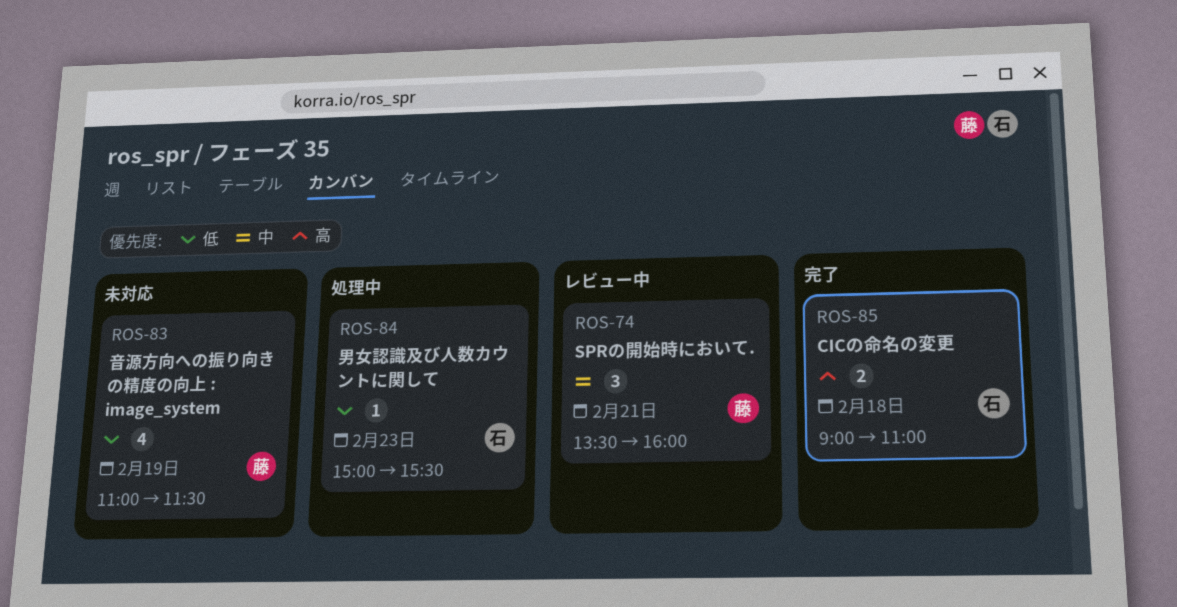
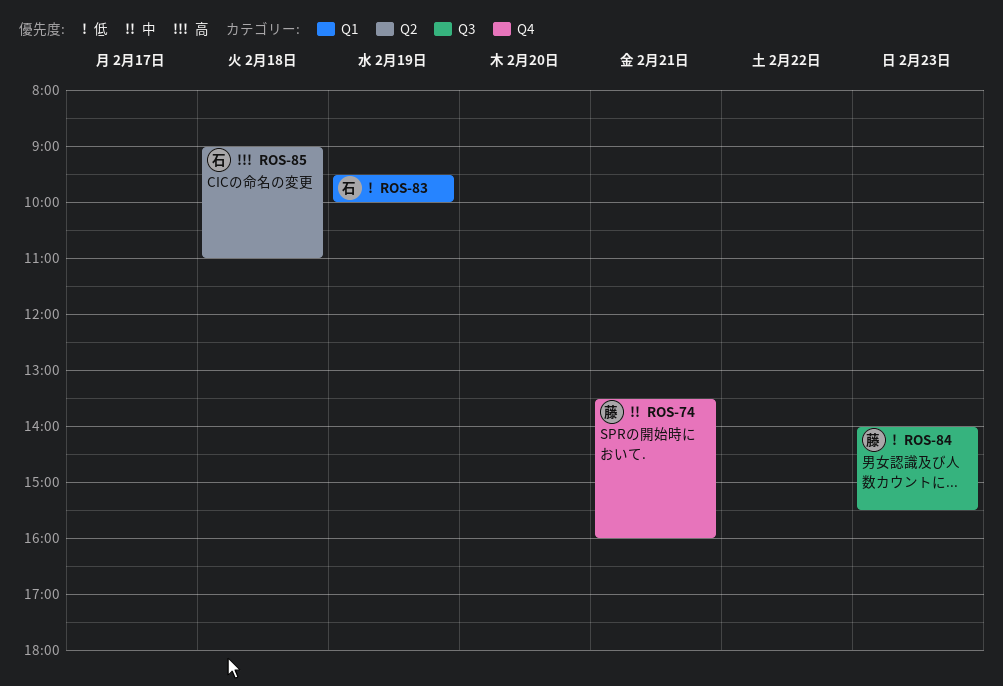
ROS-83, owner: 藤 -> 石
ROS-83, begins: 11:00 -> 09:30
ROS-83, ends: 11:30 -> 10:00
ROS-84, owner: 石 -> 藤
ROS-84, begins: 15:00 -> 14:00

